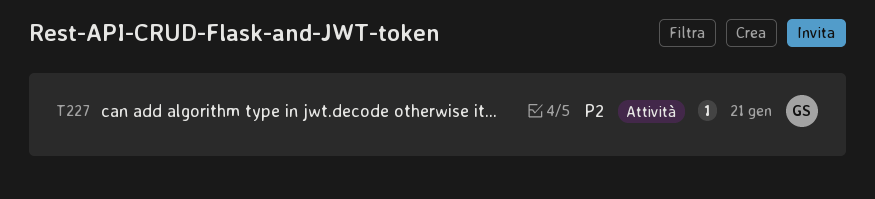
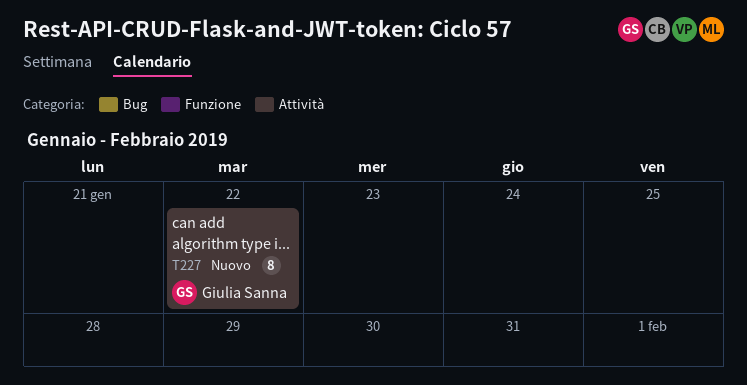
T227, estimate: 1 -> 8
T227, due: Jan 21 -> Jan 22

